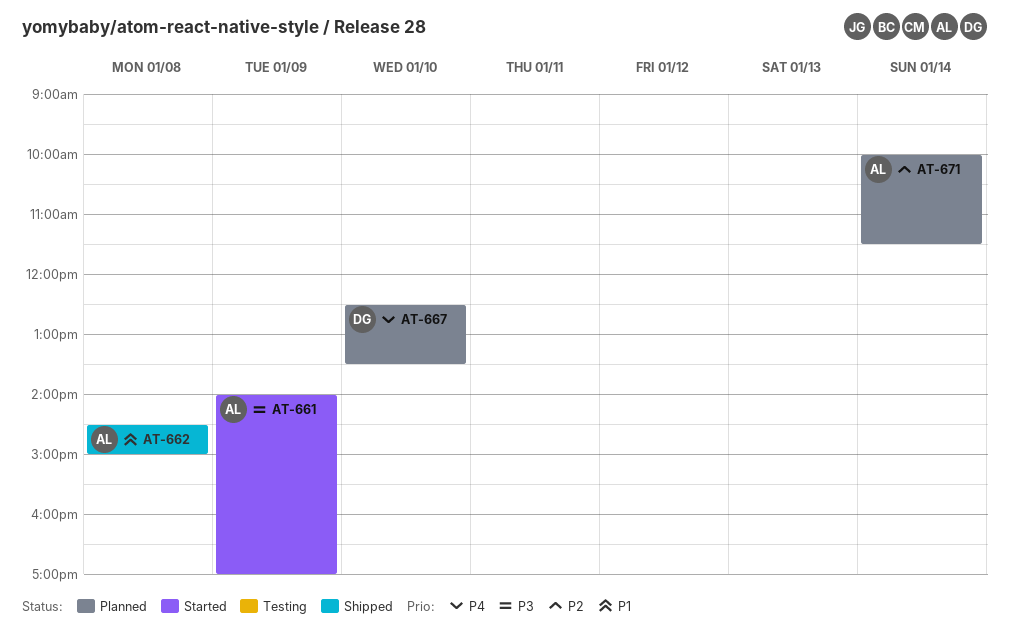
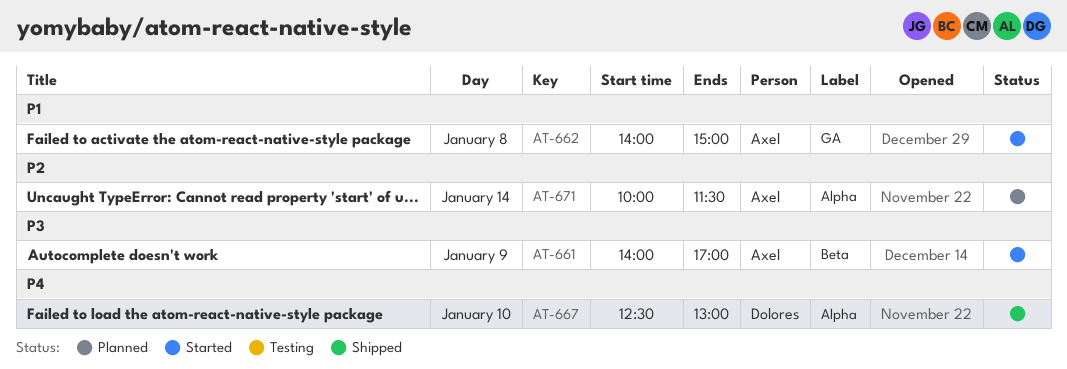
AT-662, status: Shipped -> Started
AT-662, begins: 14:30 -> 14:00
AT-667, status: Planned -> Shipped
AT-667, ends: 13:30 -> 13:00

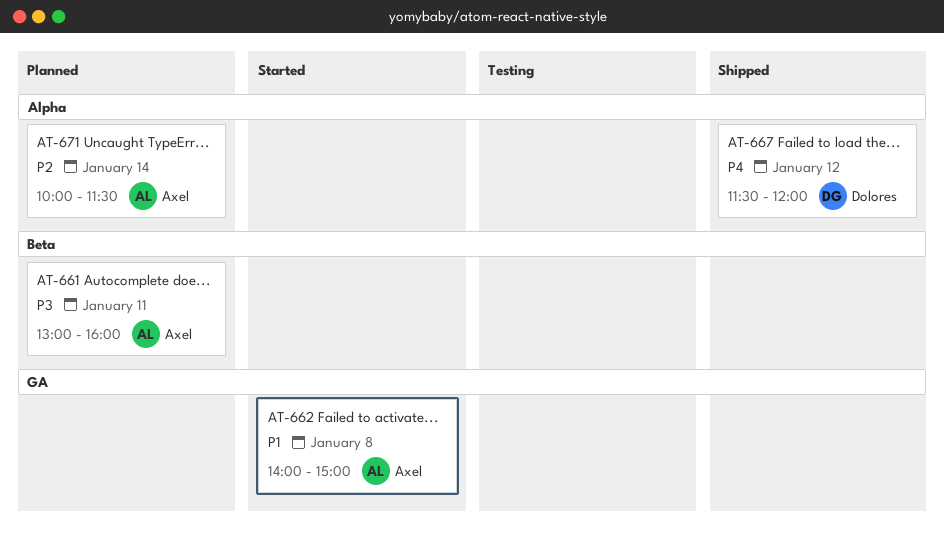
AT-661, status: Started -> Planned
AT-661, day: Jan 9 -> Jan 11
AT-661, begins: 14:00 -> 13:00
AT-661, ends: 17:00 -> 16:00
AT-667, day: Jan 10 -> Jan 12
AT-667, begins: 12:30 -> 11:30
AT-667, ends: 13:00 -> 12:00

